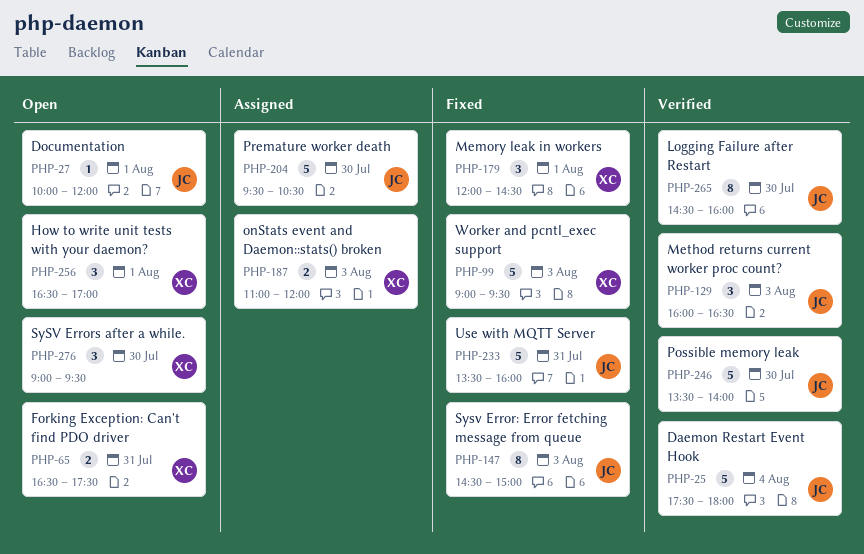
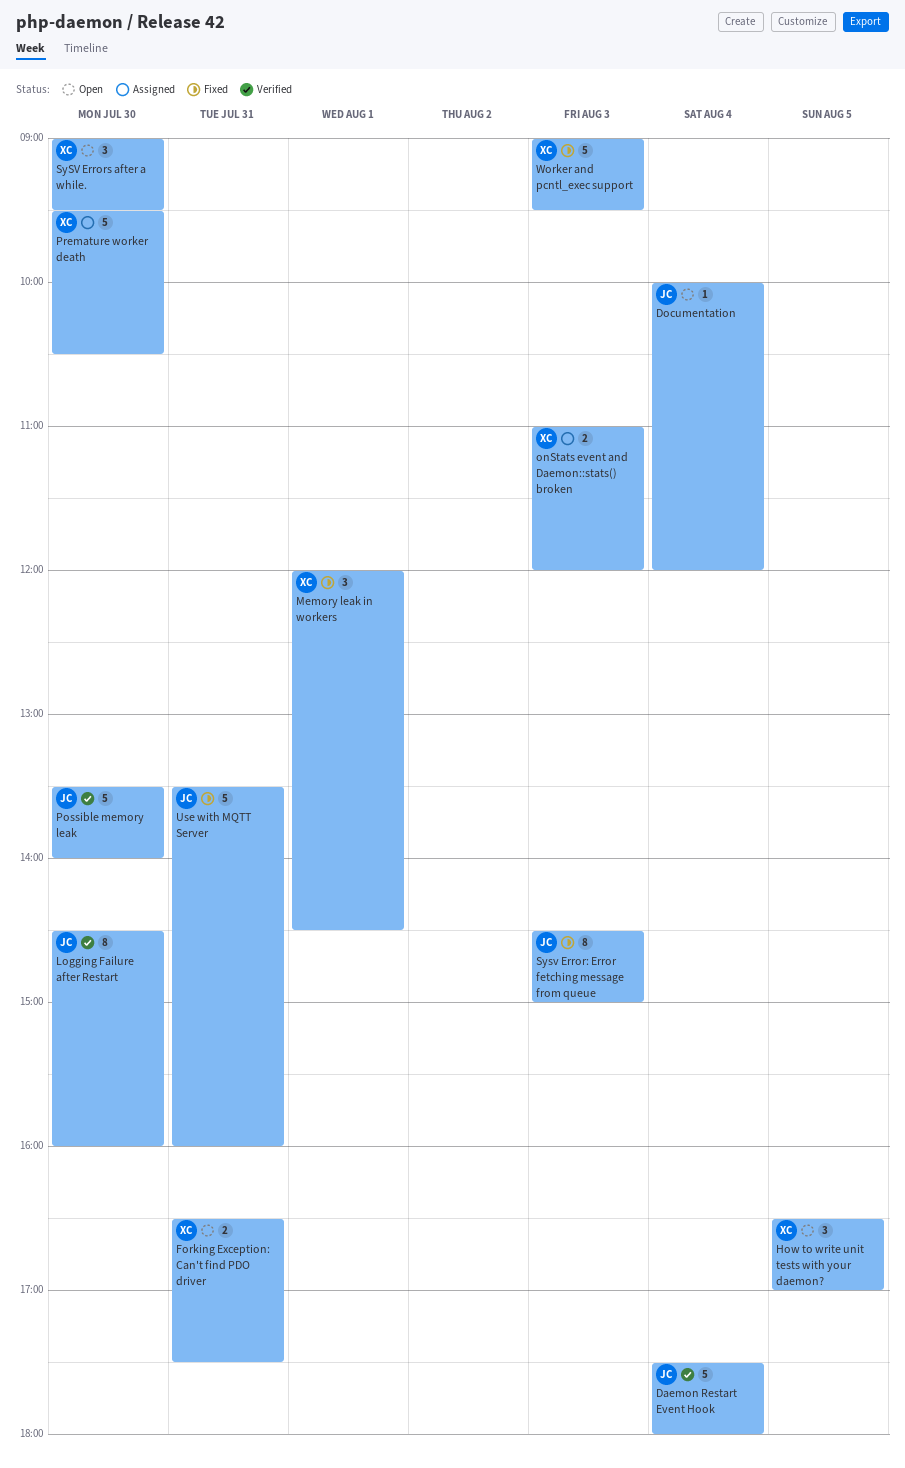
Documentation, day: Aug 1 -> Aug 4
How to write unit tests with your daemon?, day: Aug 1 -> Aug 5
Method returns current worker proc count?: present -> none
Premature worker death, owner: JC -> XC

